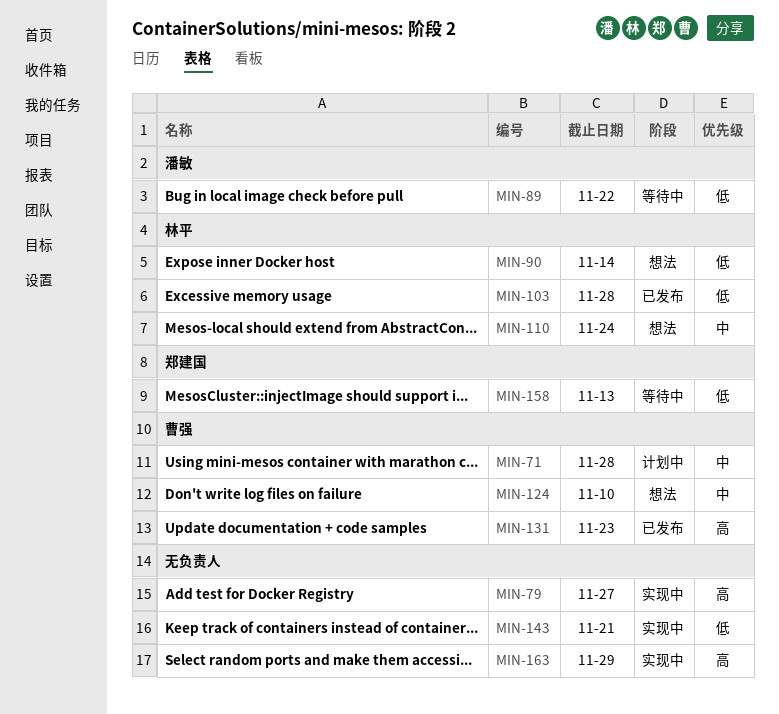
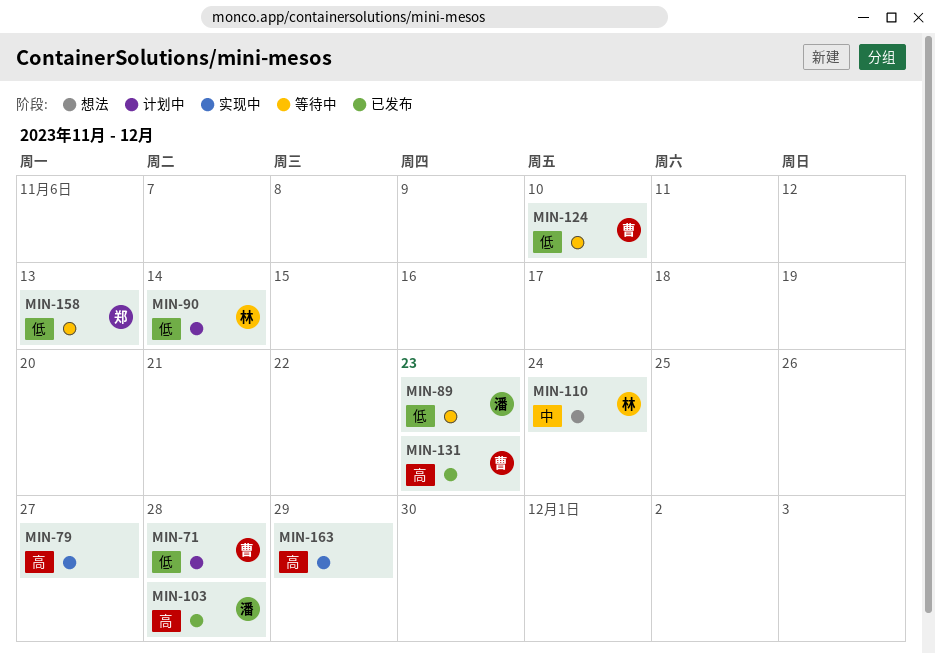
MIN-71, priority: 中 -> 低
MIN-89, due: Nov 22 -> Nov 23
MIN-90, status: 想法 -> 计划中
MIN-103, owner: 林平 -> 潘敏
MIN-103, priority: 低 -> 高
MIN-124, status: 想法 -> 等待中
MIN-124, priority: 中 -> 低
MIN-143: present -> none

